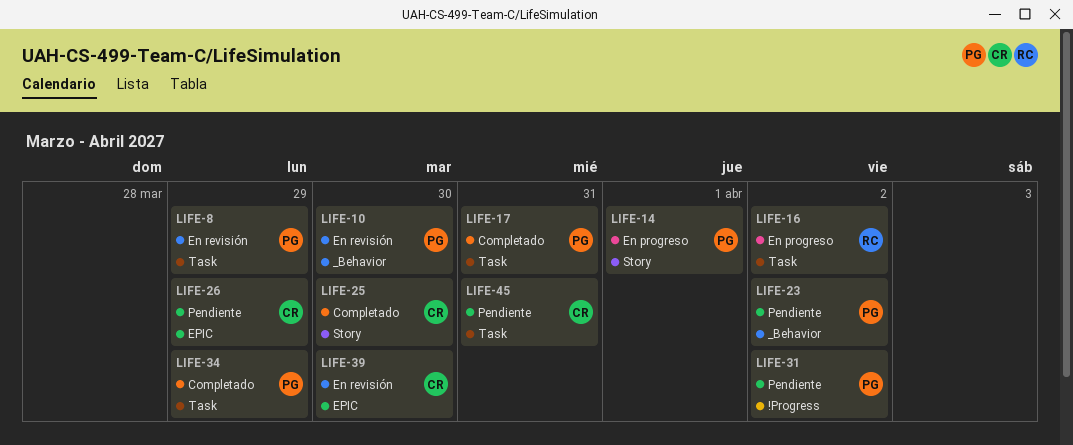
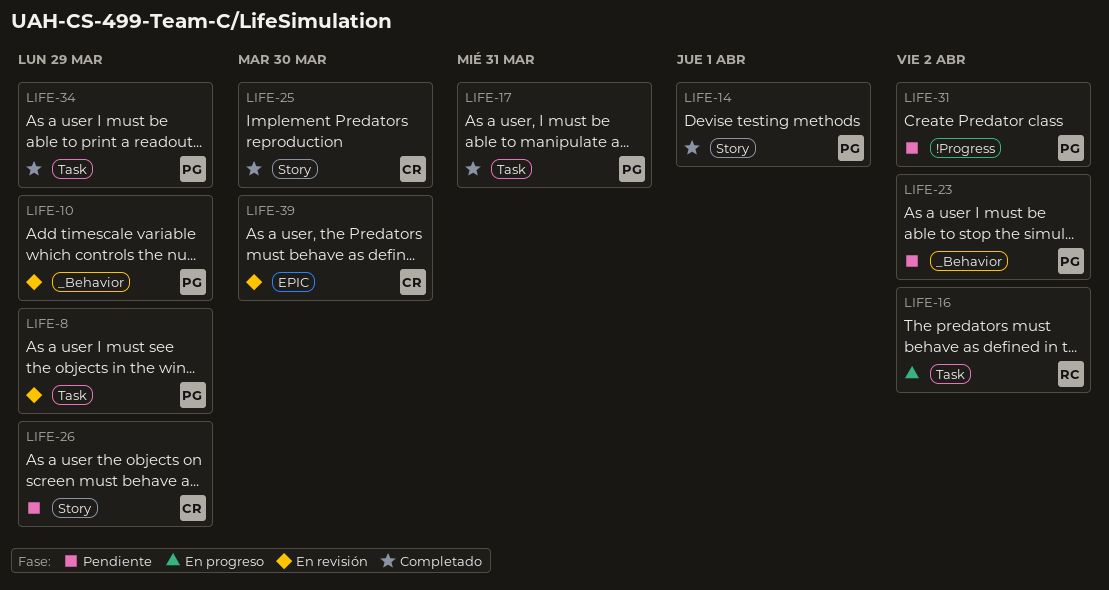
LIFE-10, due: Mar 30 -> Mar 29
LIFE-14, status: En progreso -> Completado
LIFE-26, label: EPIC -> Story
LIFE-45: present -> none

